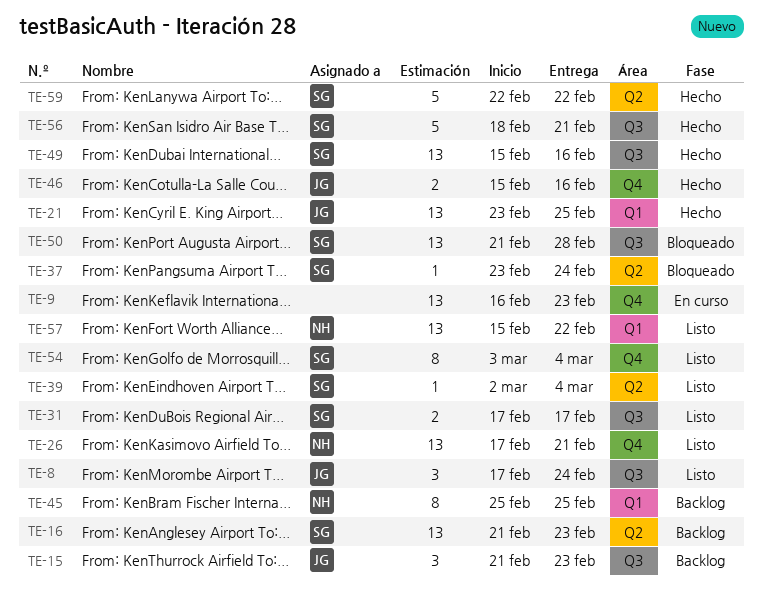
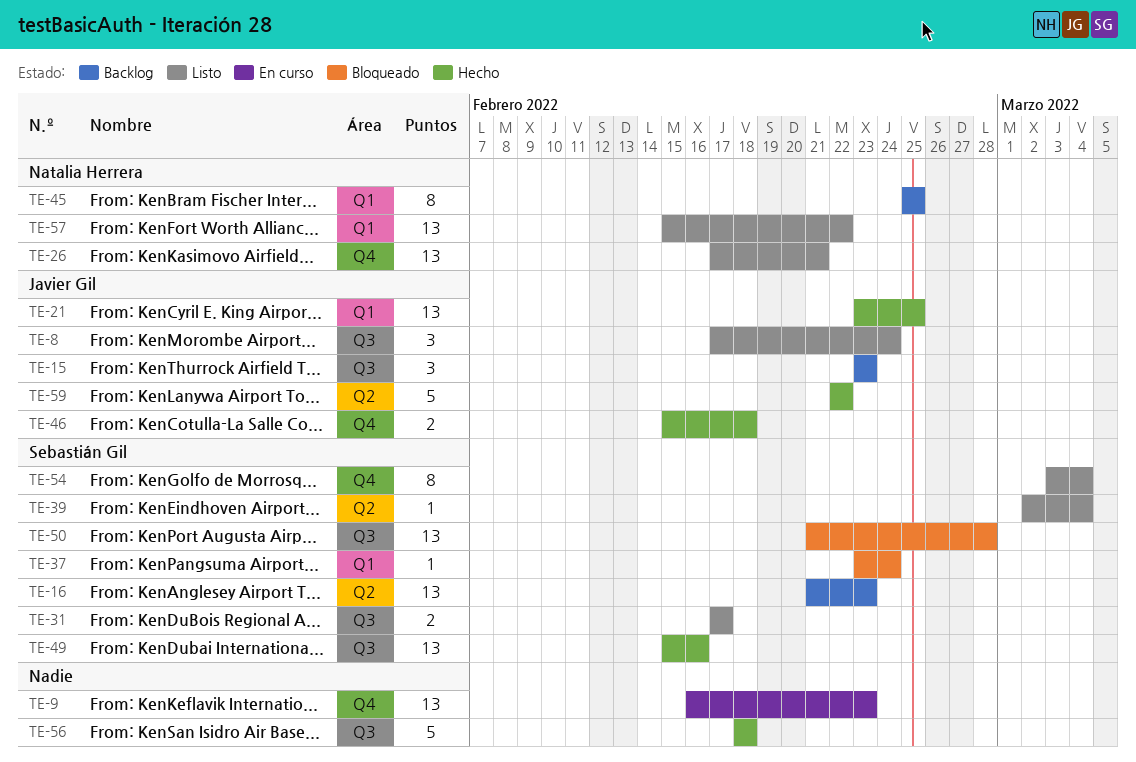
TE-15, start: Feb 21 -> Feb 23
TE-37, label: Q2 -> Q1
TE-46, due: Feb 16 -> Feb 18
TE-56, owner: Sebastián Gil -> none
TE-56, due: Feb 21 -> Feb 18
TE-59, owner: Sebastián Gil -> Javier Gil

